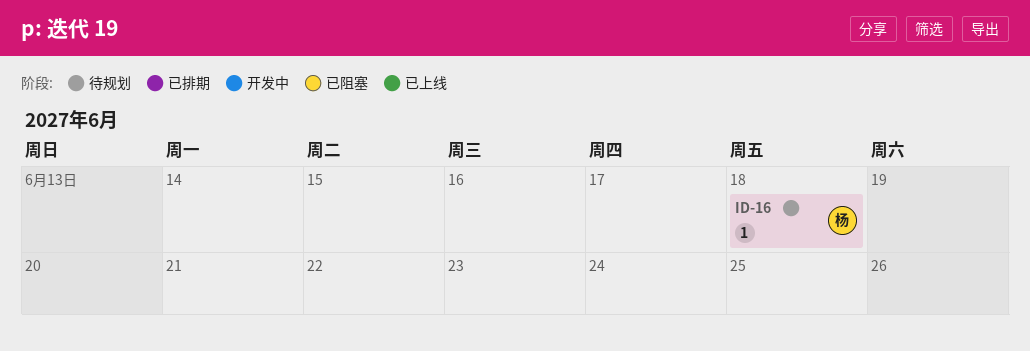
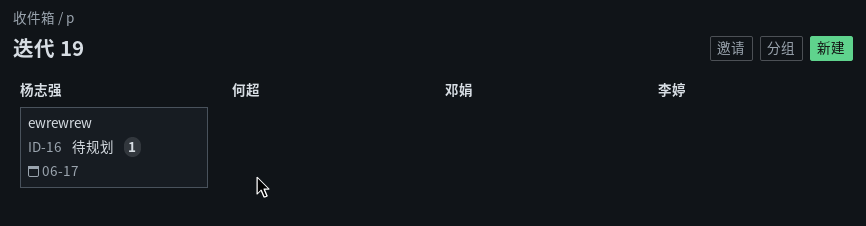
ID-16, due: Jun 18 -> Jun 17

